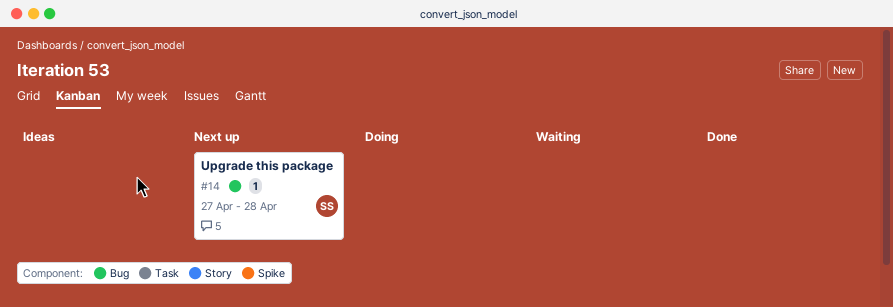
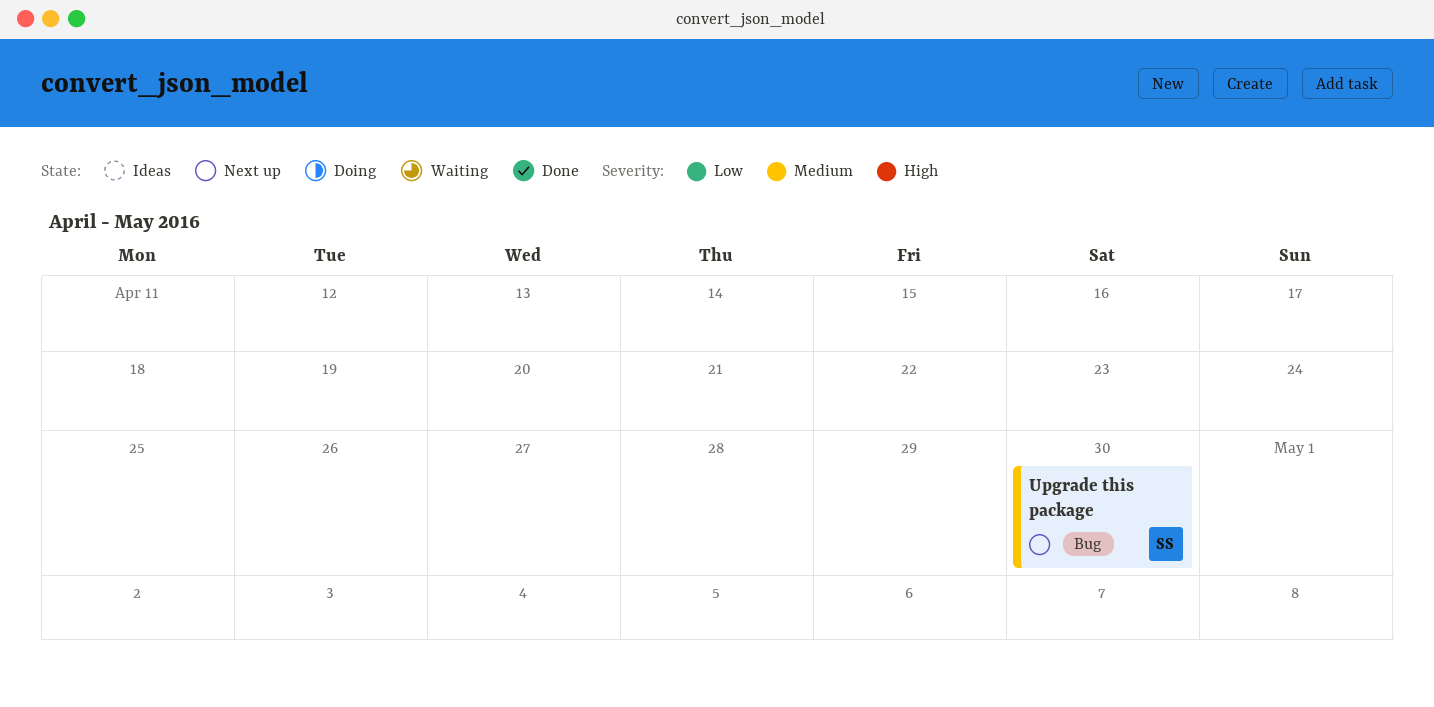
Upgrade this package, due: Apr 28 -> Apr 30

